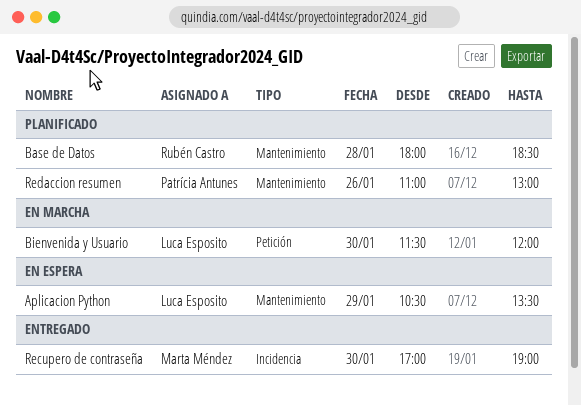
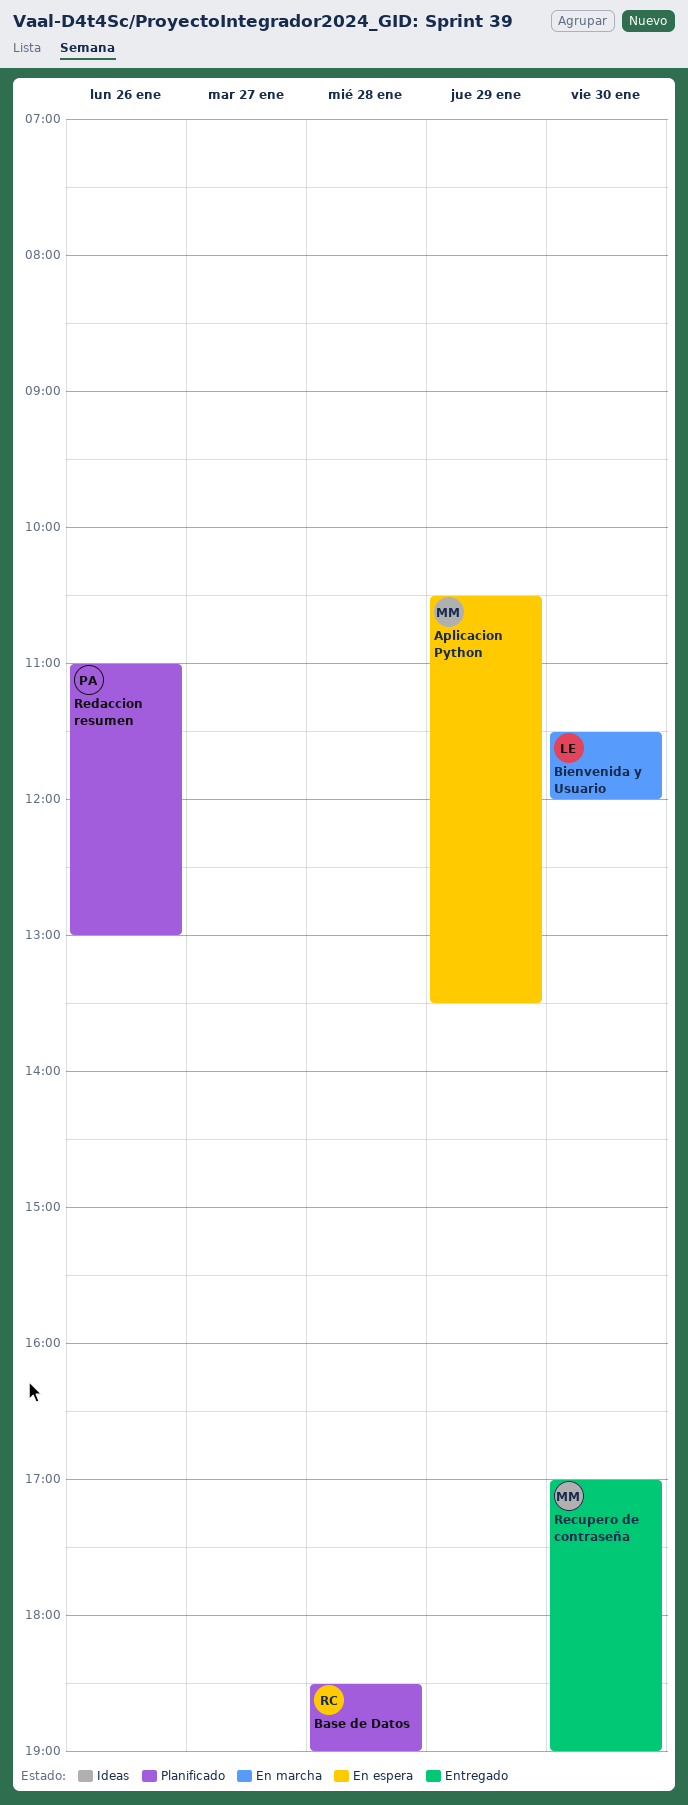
Aplicacion Python, owner: Luca Esposito -> Marta Méndez
Base de Datos, begins: 18:00 -> 18:30
Base de Datos, ends: 18:30 -> 19:00

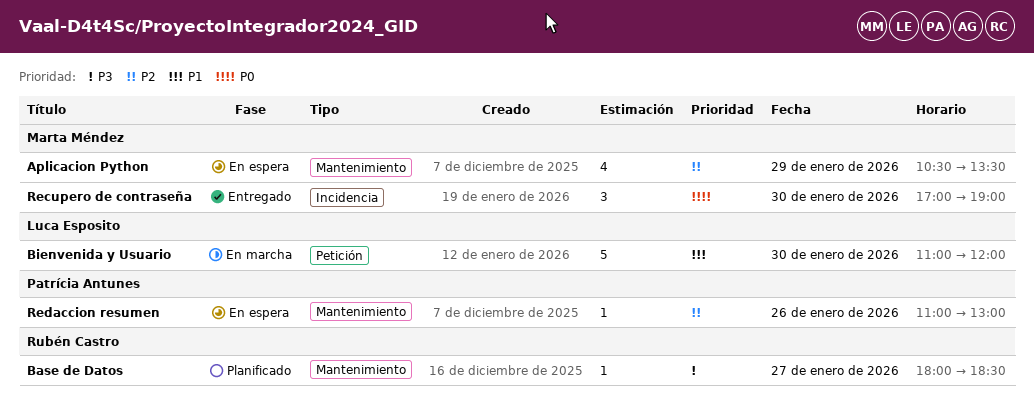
Base de Datos, day: Jan 28 -> Jan 27
Base de Datos, begins: 18:30 -> 18:00
Base de Datos, ends: 19:00 -> 18:30
Bienvenida y Usuario, begins: 11:30 -> 11:00
Redaccion resumen, status: Planificado -> En espera

